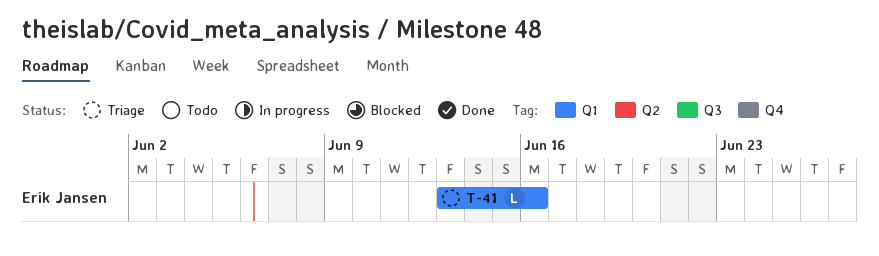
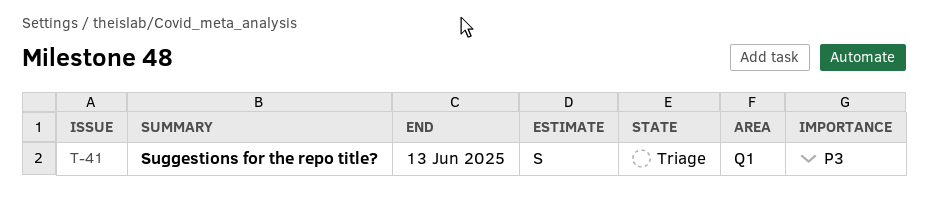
T-41, estimate: L -> S
T-41, due: Jun 16 -> Jun 13

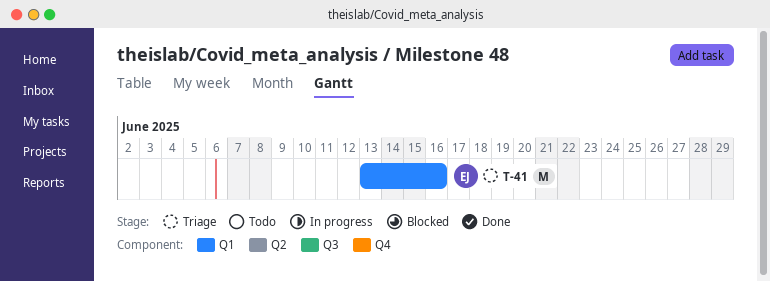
T-41, estimate: S -> M
T-41, due: Jun 13 -> Jun 16

